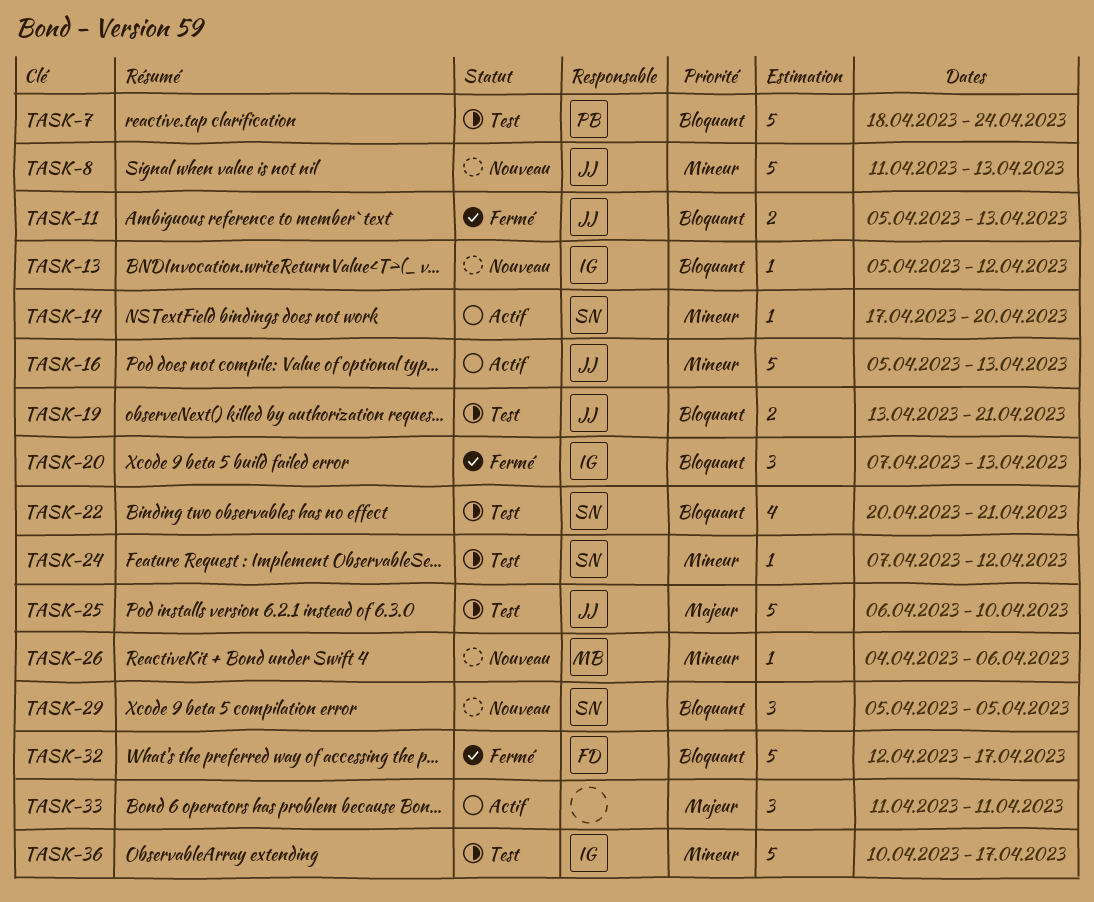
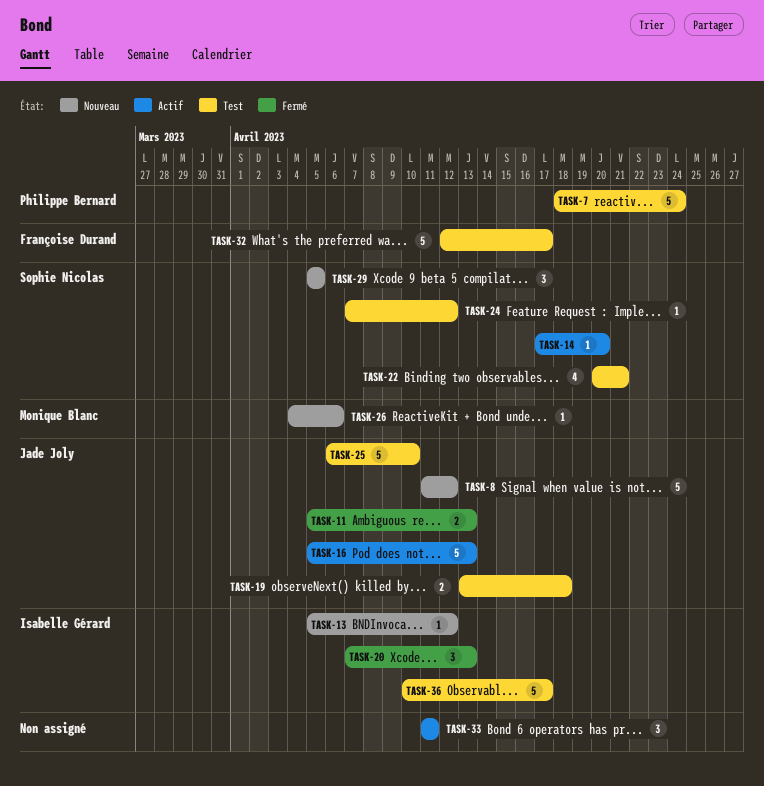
TASK-8, due: Apr 13 -> Apr 12
TASK-19, due: Apr 21 -> Apr 18
TASK-32, status: Fermé -> Test

